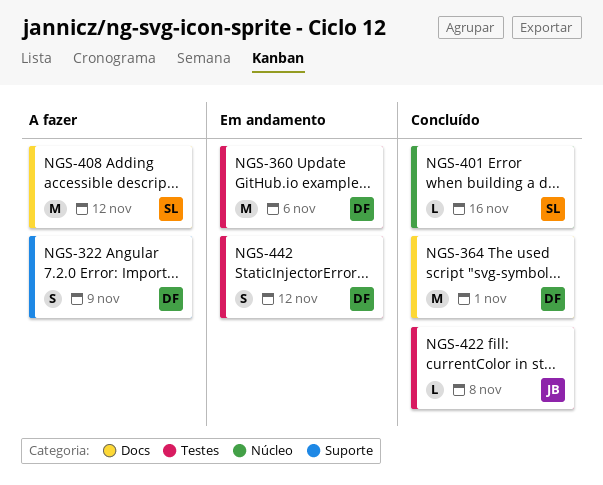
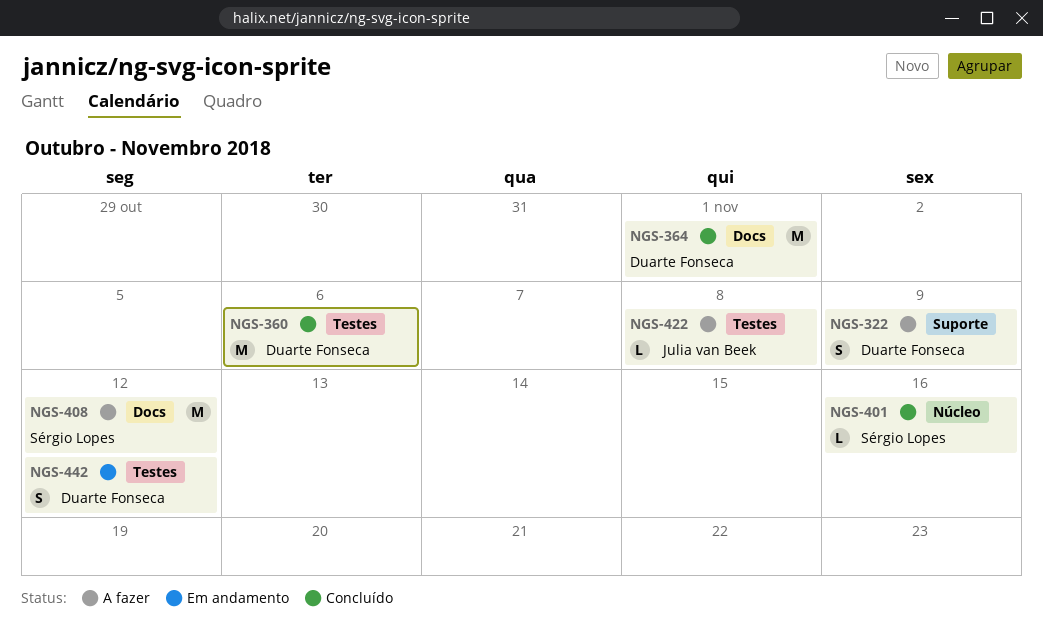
NGS-360, status: Em andamento -> Concluído
NGS-422, status: Concluído -> A fazer

